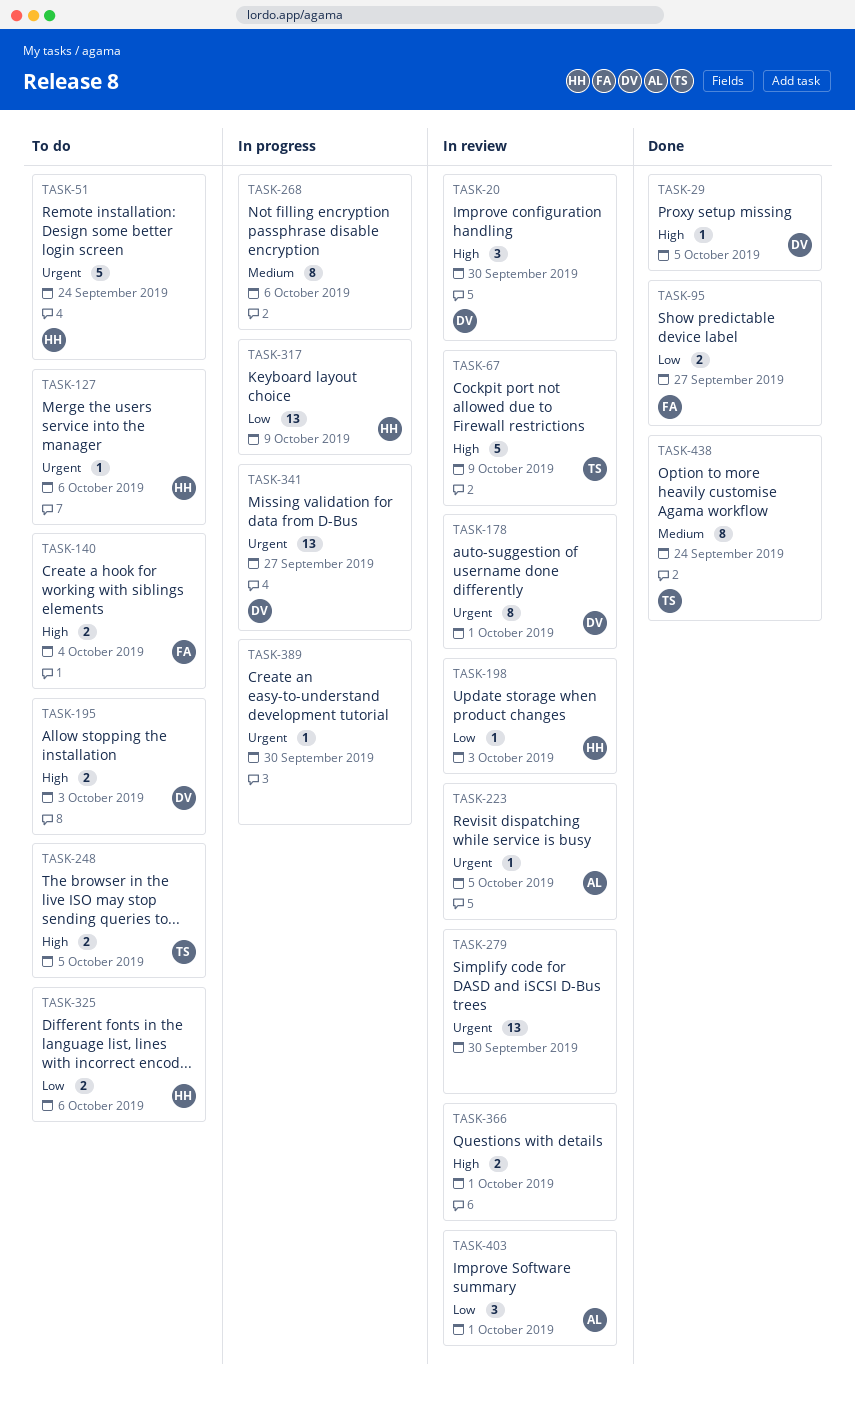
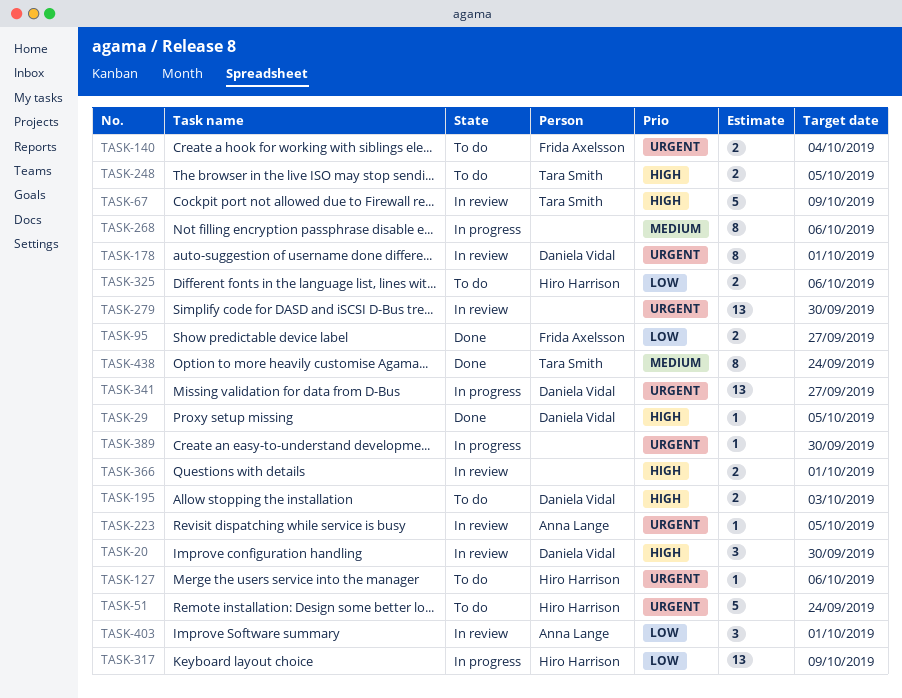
TASK-140, priority: High -> Urgent
TASK-198: present -> none

